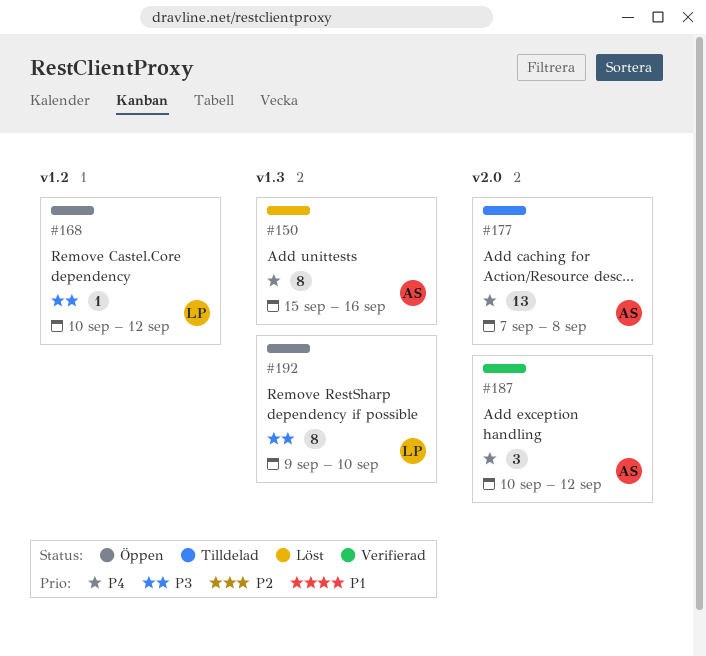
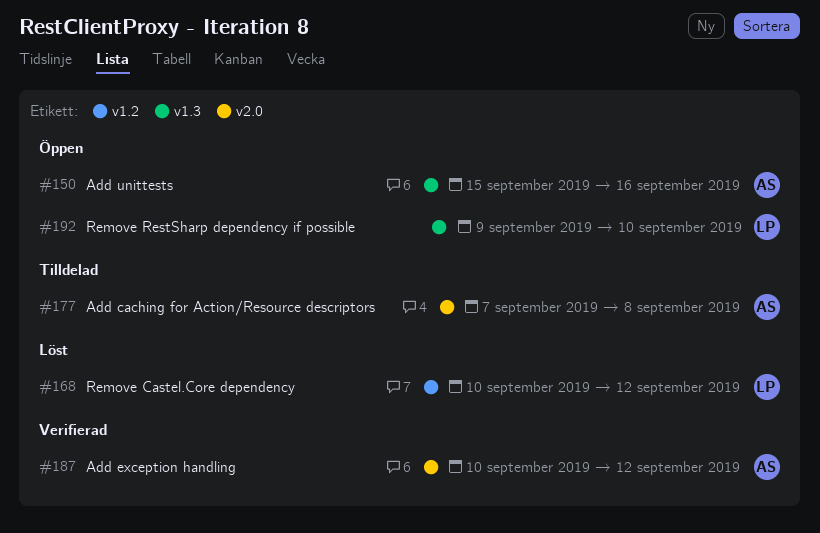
#150, status: Löst -> Öppen
#168, status: Öppen -> Löst

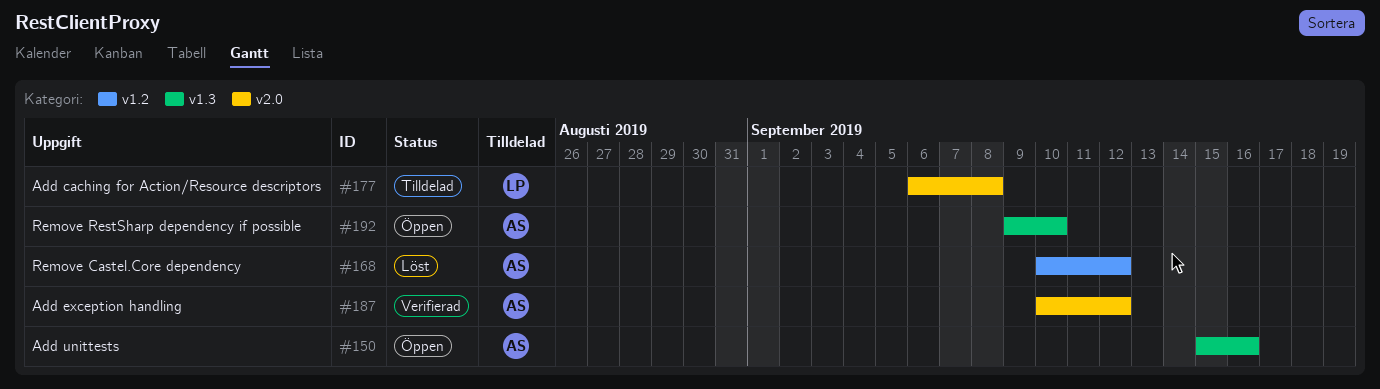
#168, owner: LP -> AS
#177, owner: AS -> LP
#177, start: Sep 7 -> Sep 6
#192, owner: LP -> AS

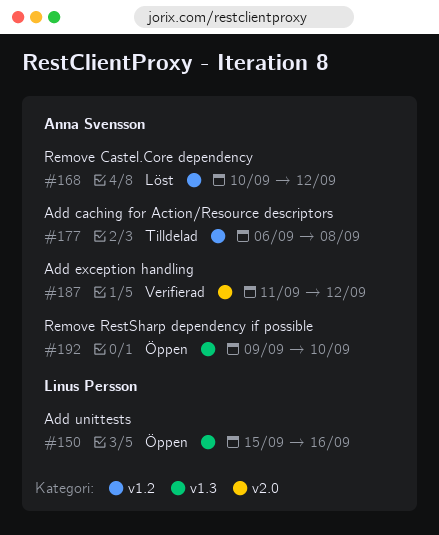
#150, owner: Anna Svensson -> Linus Persson
#177, owner: Linus Persson -> Anna Svensson
#177, label: v2.0 -> v1.2
#187, start: Sep 10 -> Sep 11

